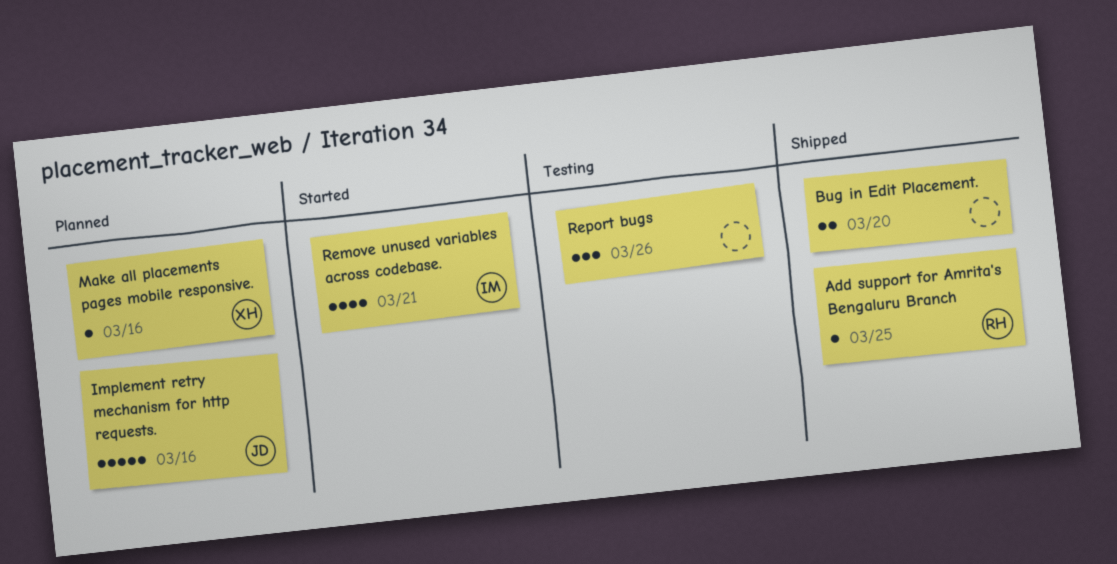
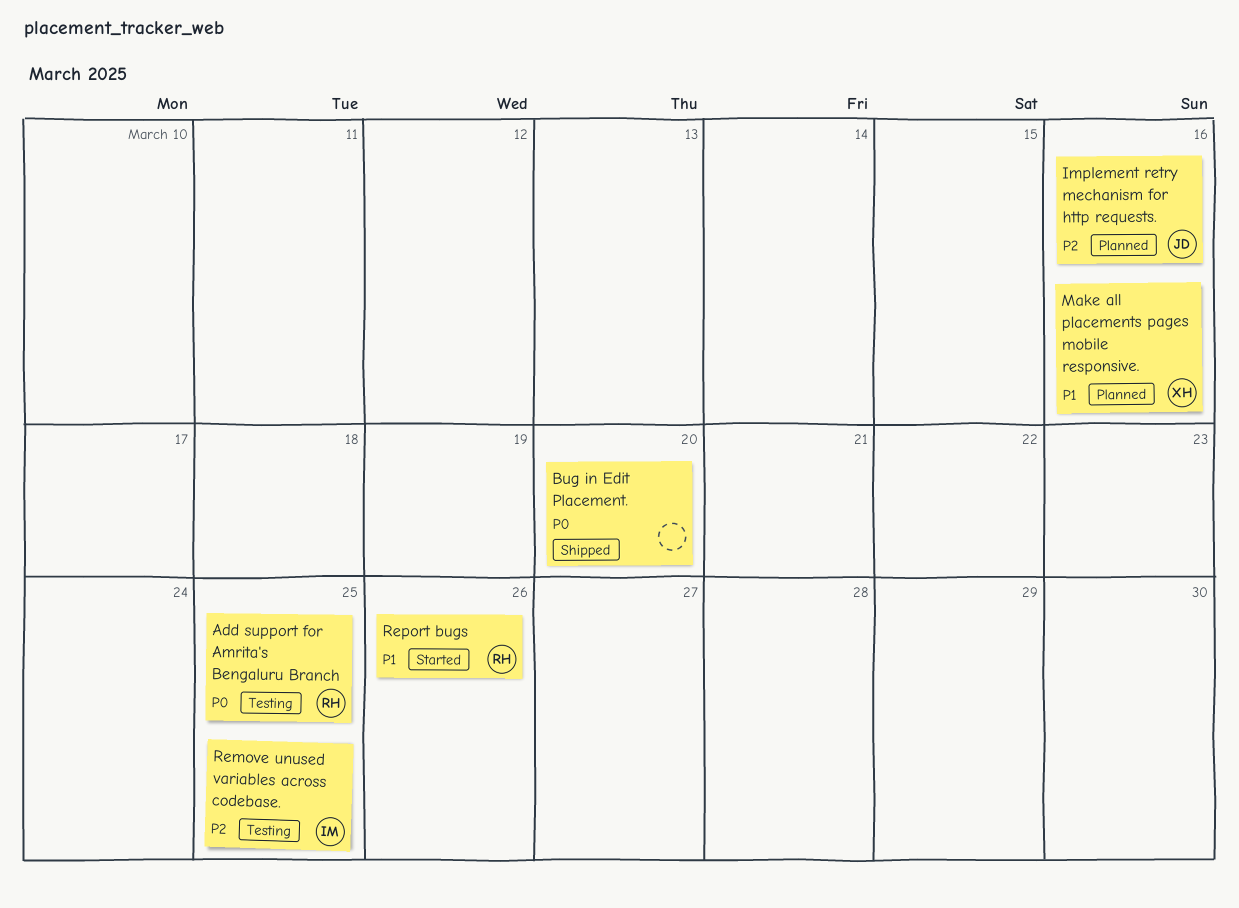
Add support for Amrita's Bengaluru Branch, status: Shipped -> Testing
Remove unused variables across codebase., status: Started -> Testing
Remove unused variables across codebase., due: Mar 21 -> Mar 25
Report bugs, status: Testing -> Started
Report bugs, owner: none -> RH

